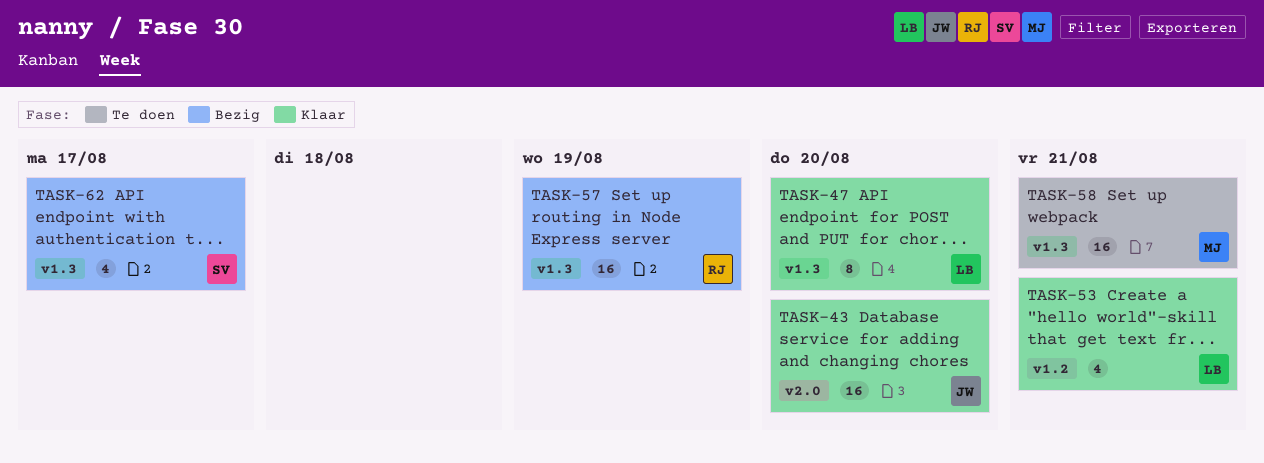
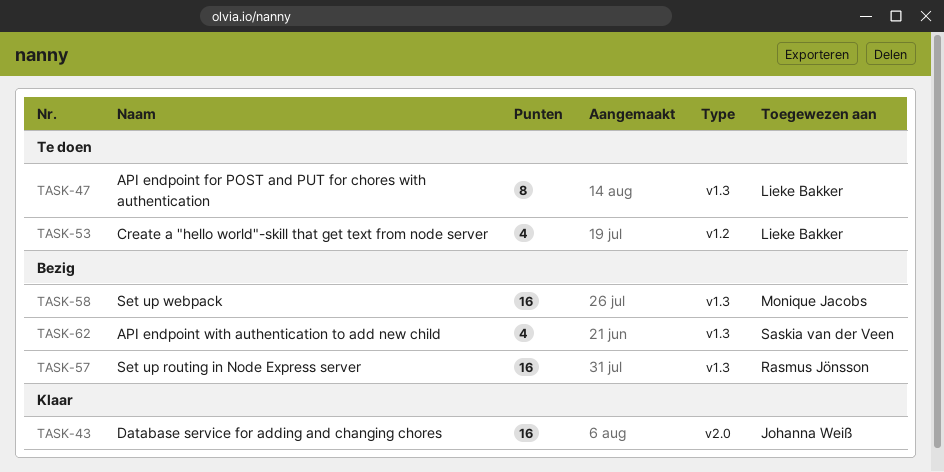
TASK-47, status: Klaar -> Te doen
TASK-53, status: Klaar -> Te doen
TASK-58, status: Te doen -> Bezig

